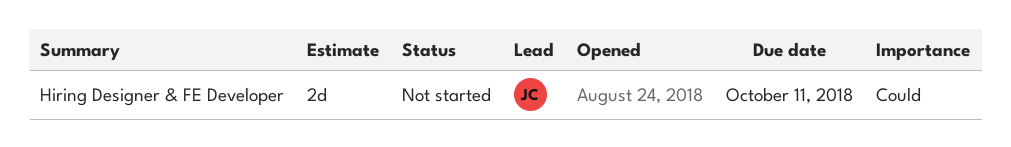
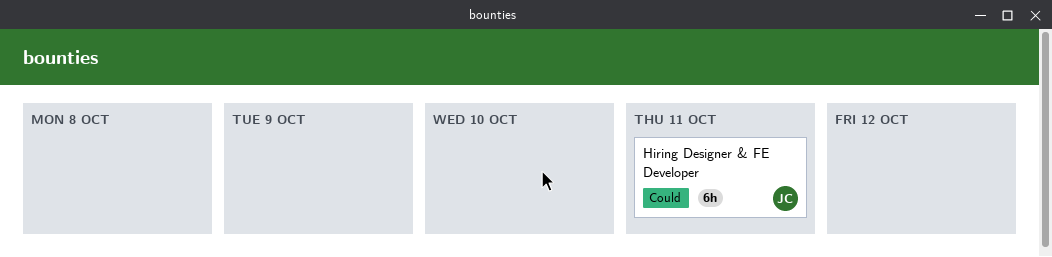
Hiring Designer & FE Developer, estimate: 2d -> 6h

